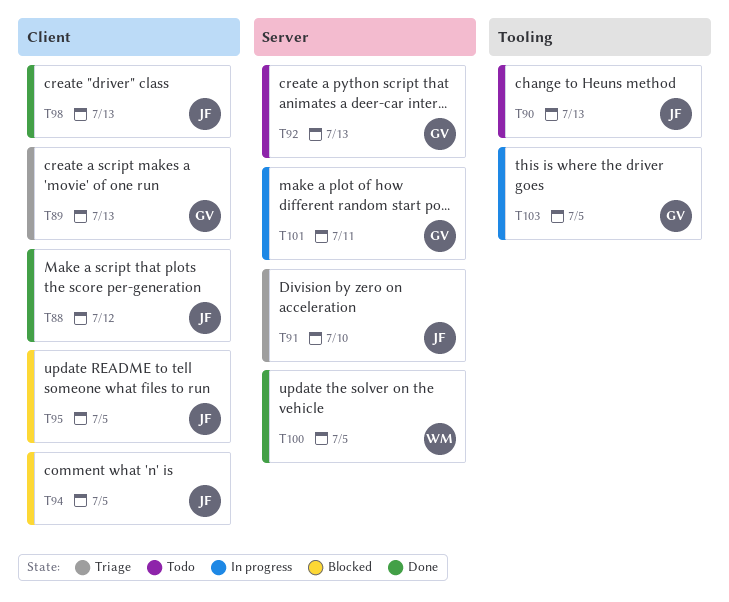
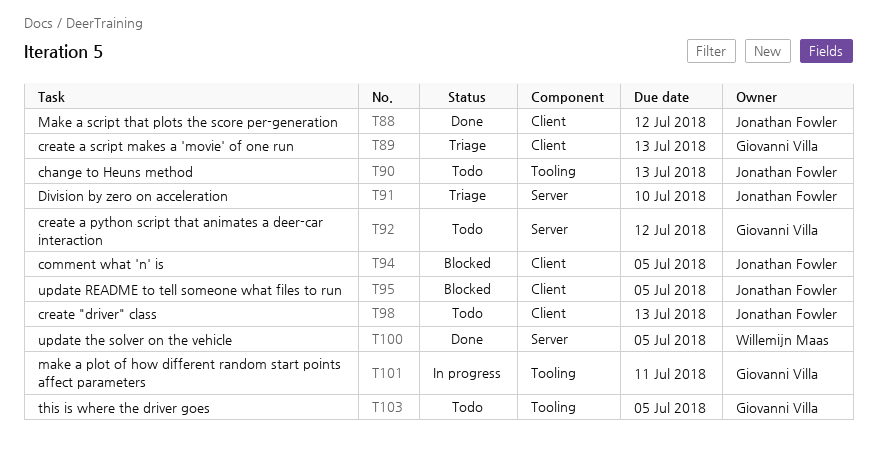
T92, due: Jul 13 -> Jul 12
T98, status: Done -> Todo
T101, label: Server -> Tooling
T103, status: In progress -> Todo

